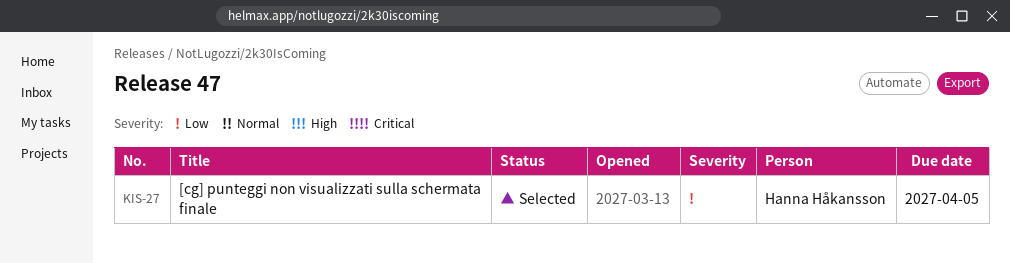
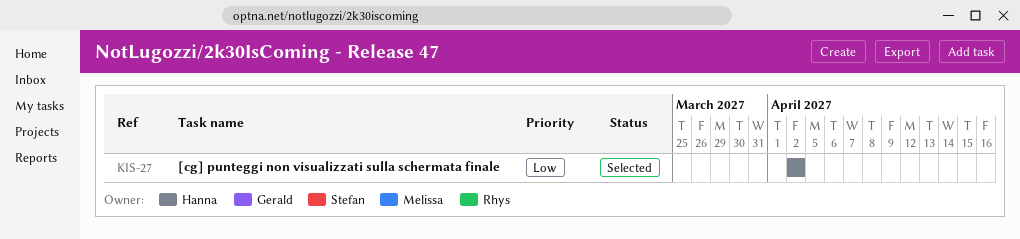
KIS-27, due: Apr 5 -> Apr 2

